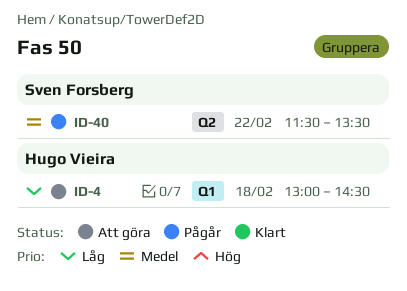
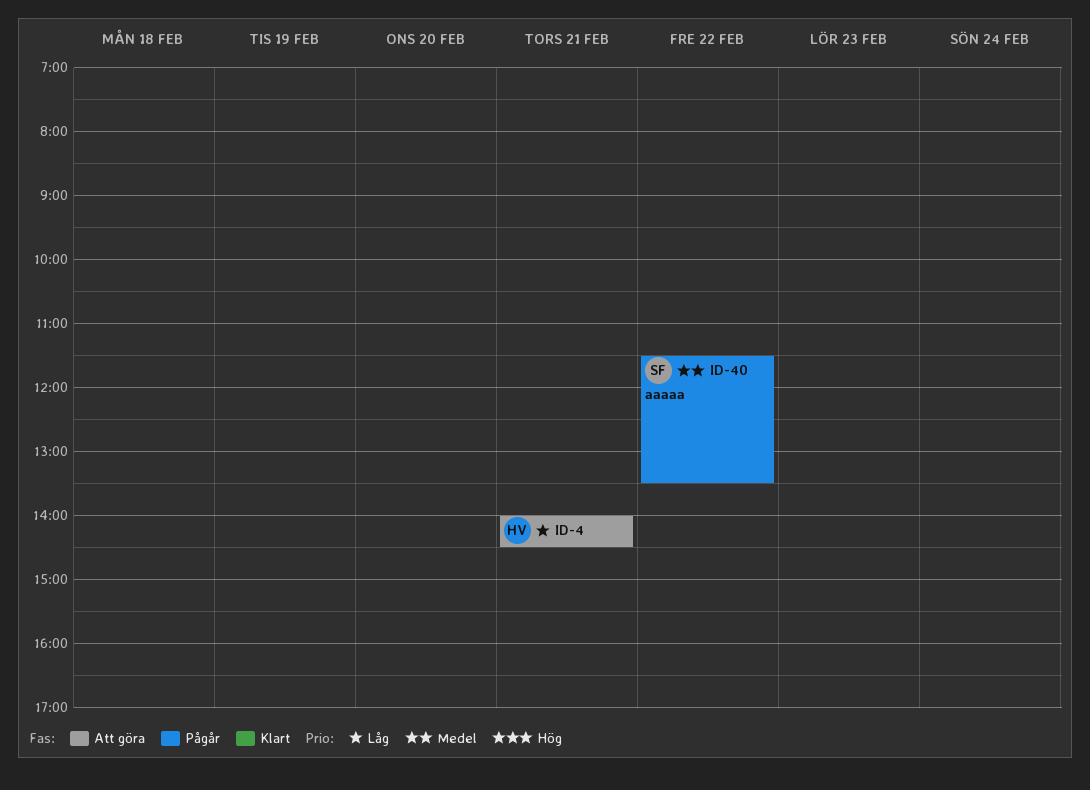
ID-4, day: Feb 18 -> Feb 21
ID-4, begins: 13:00 -> 14:00

